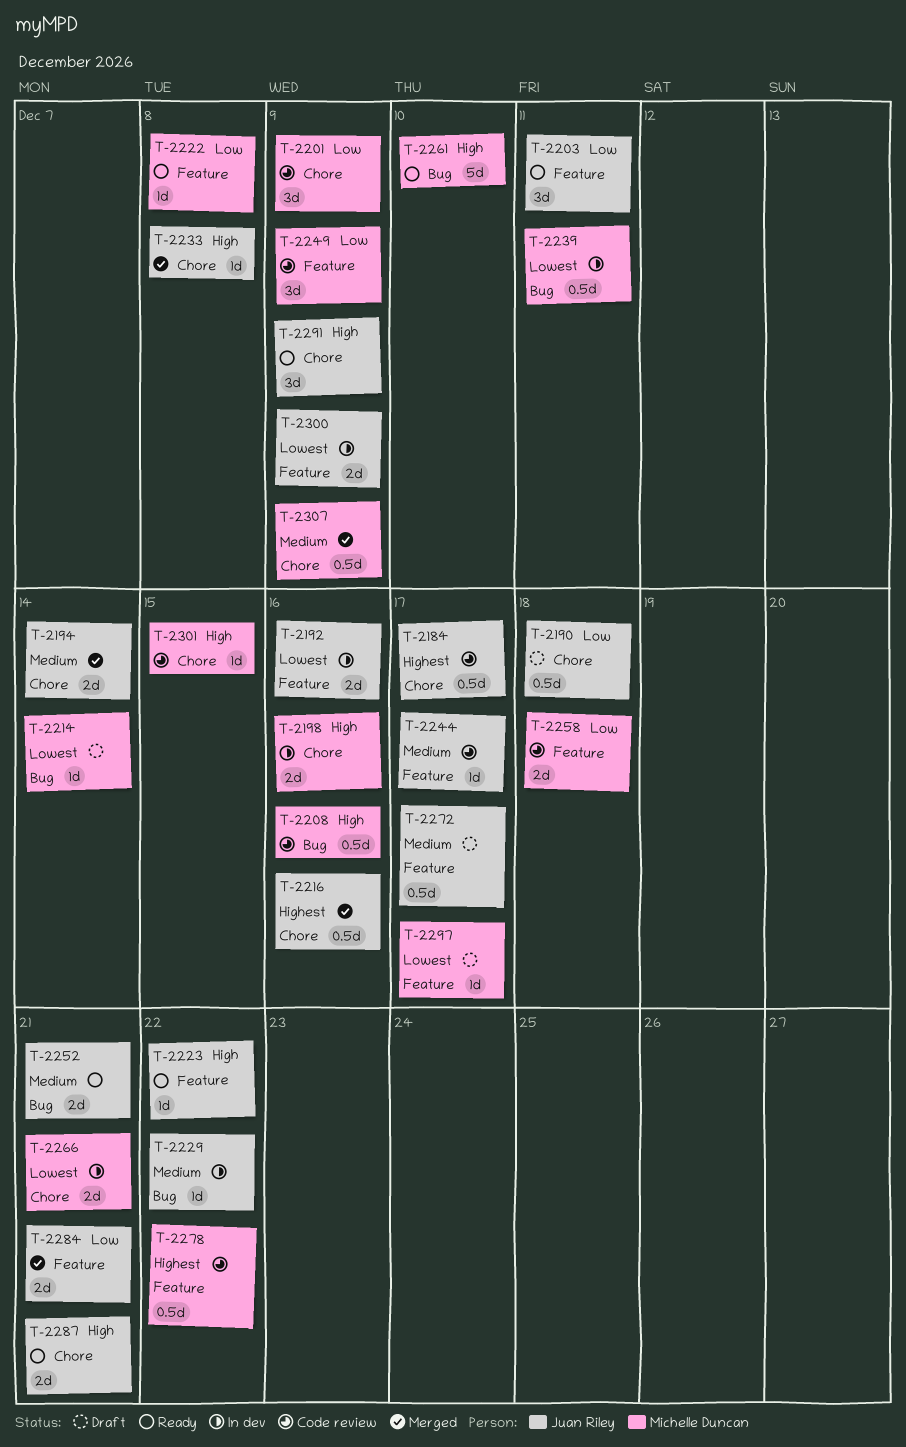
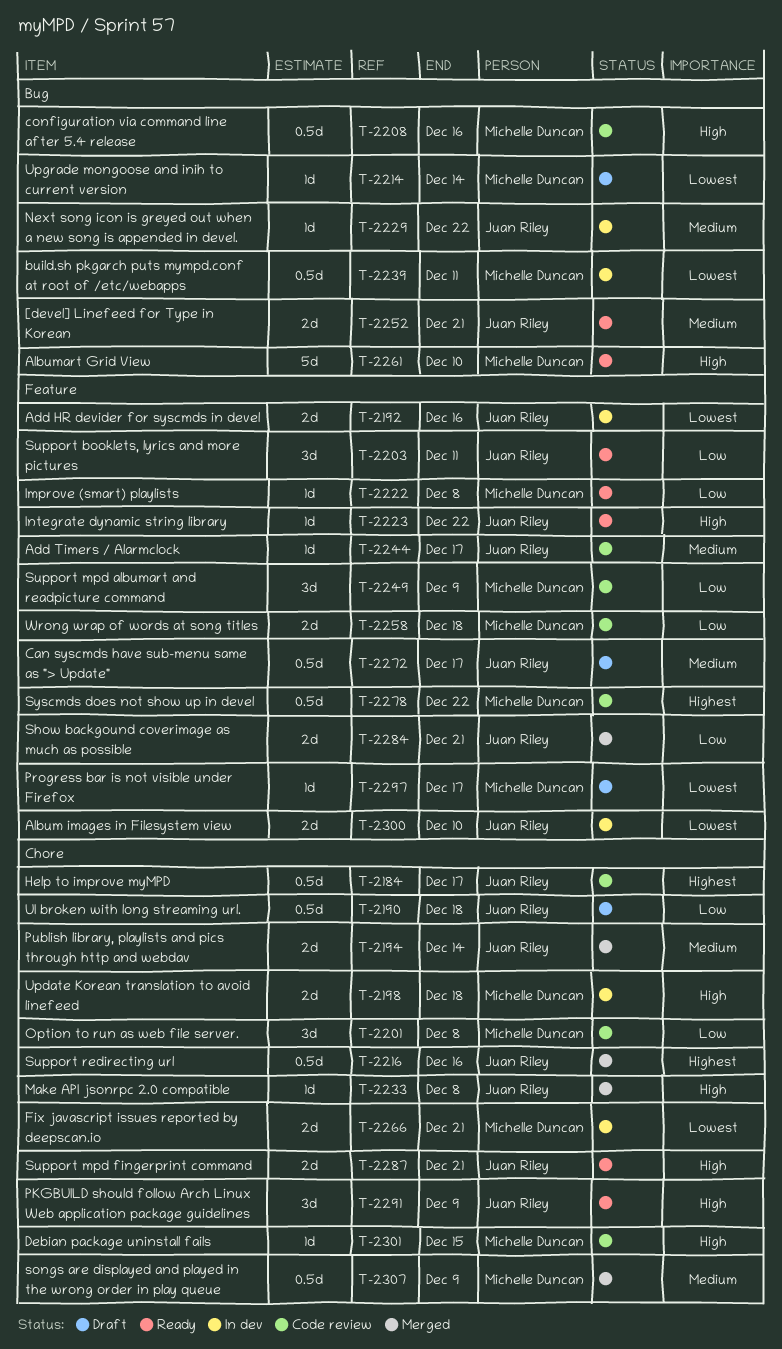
T-2198, due: Dec 16 -> Dec 18
T-2201, due: Dec 9 -> Dec 8
T-2300, due: Dec 9 -> Dec 10

